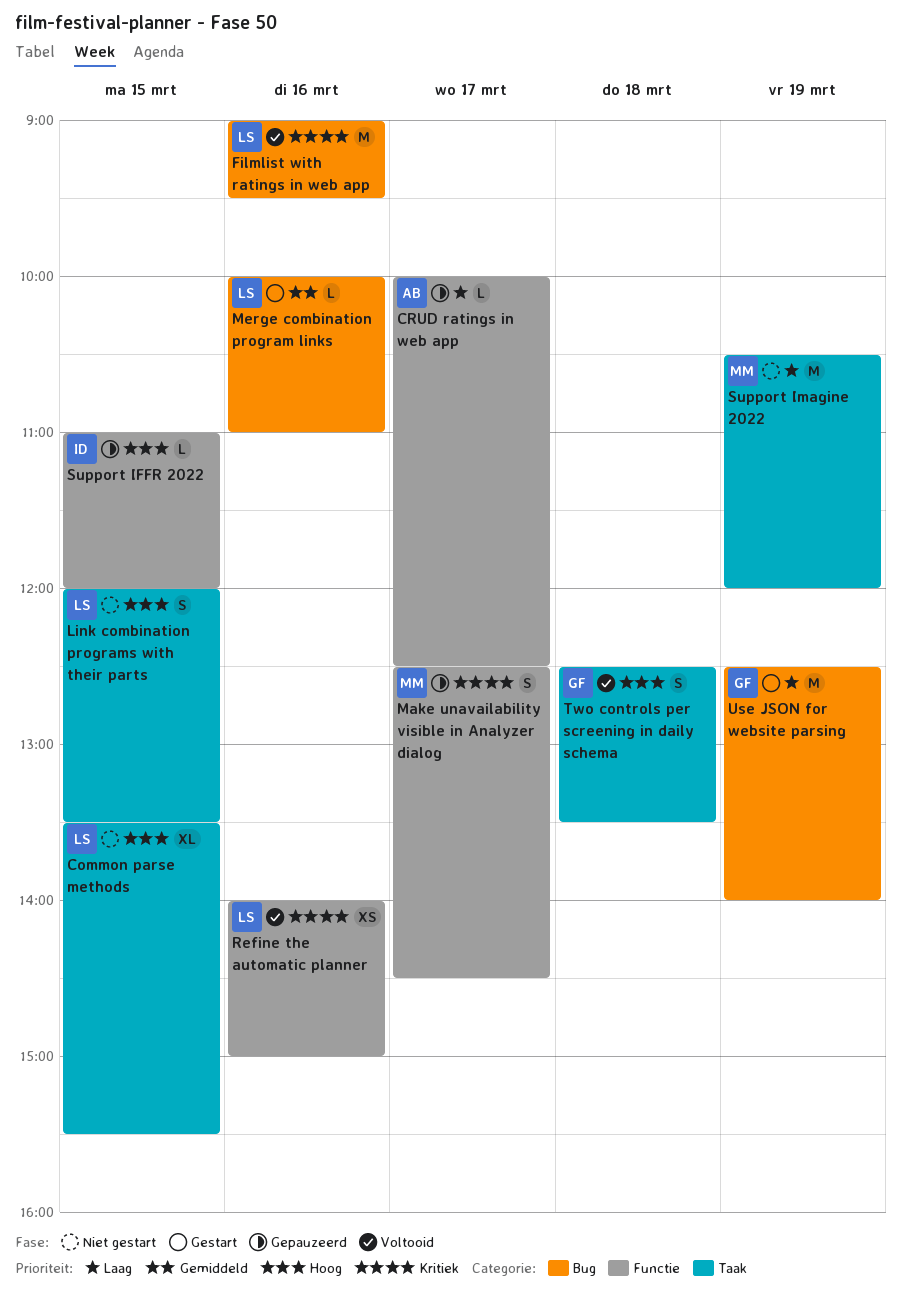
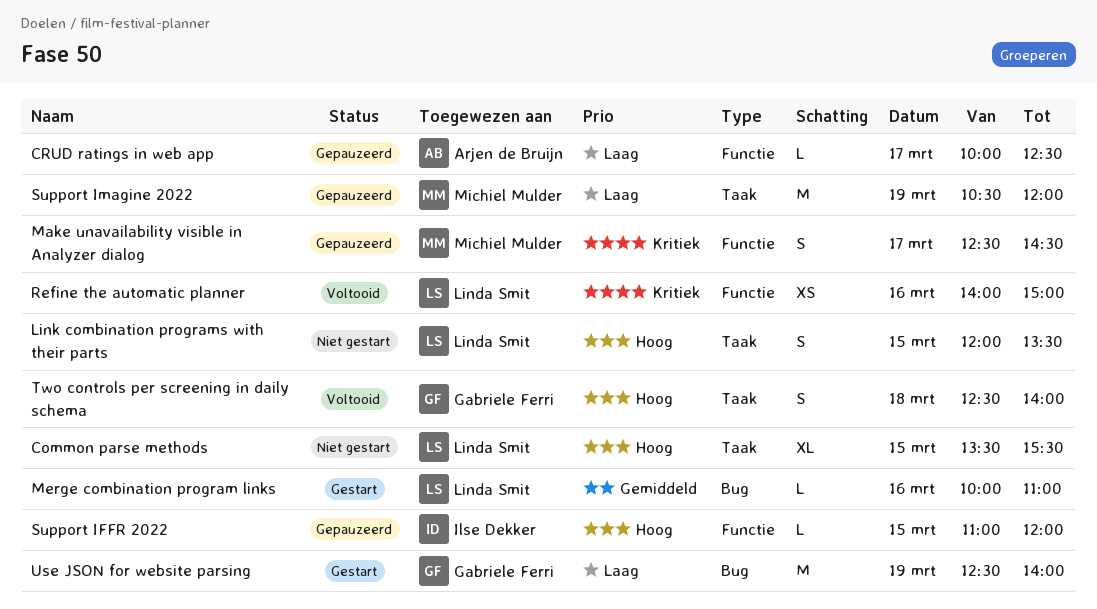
Filmlist with ratings in web app: present -> none
Support Imagine 2022, status: Niet gestart -> Gepauzeerd
Two controls per screening in daily schema, ends: 13:30 -> 14:00

